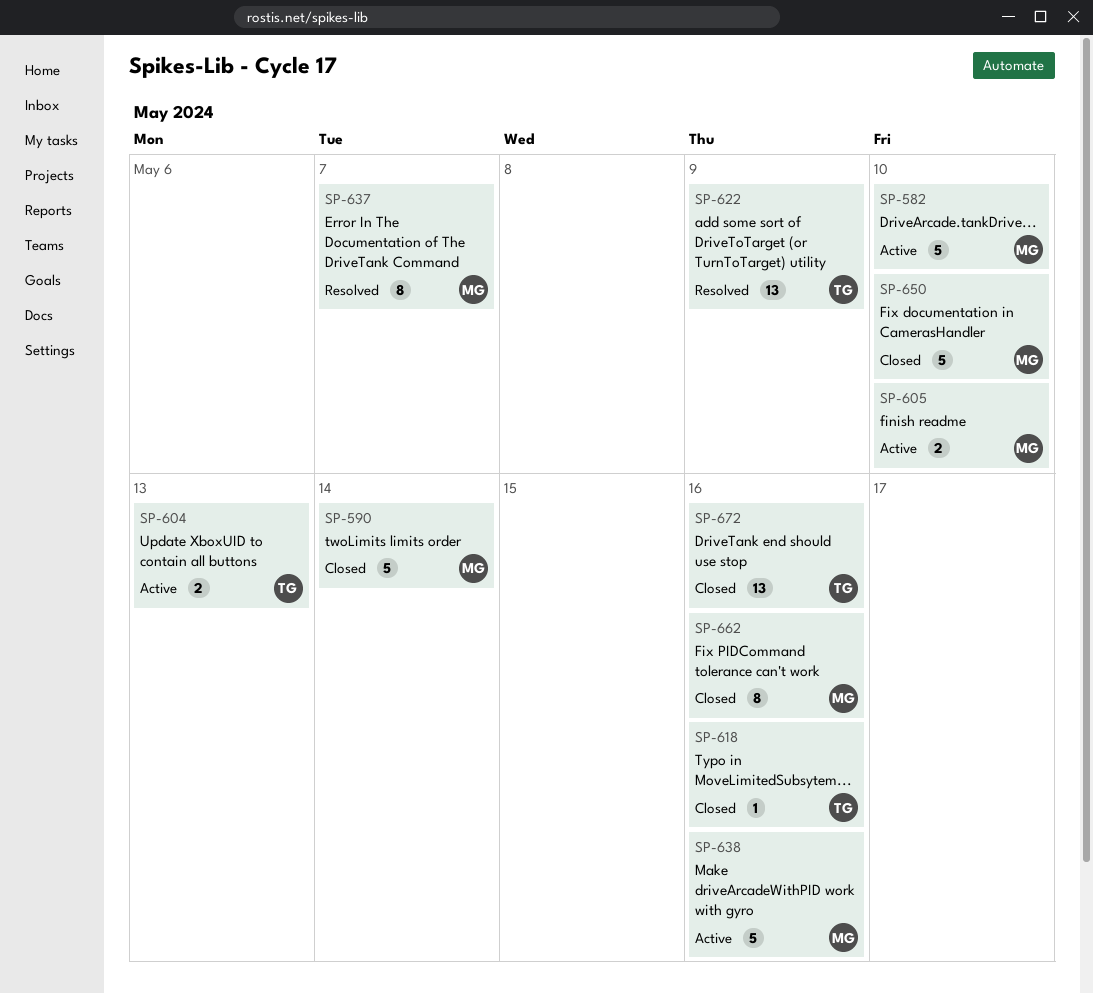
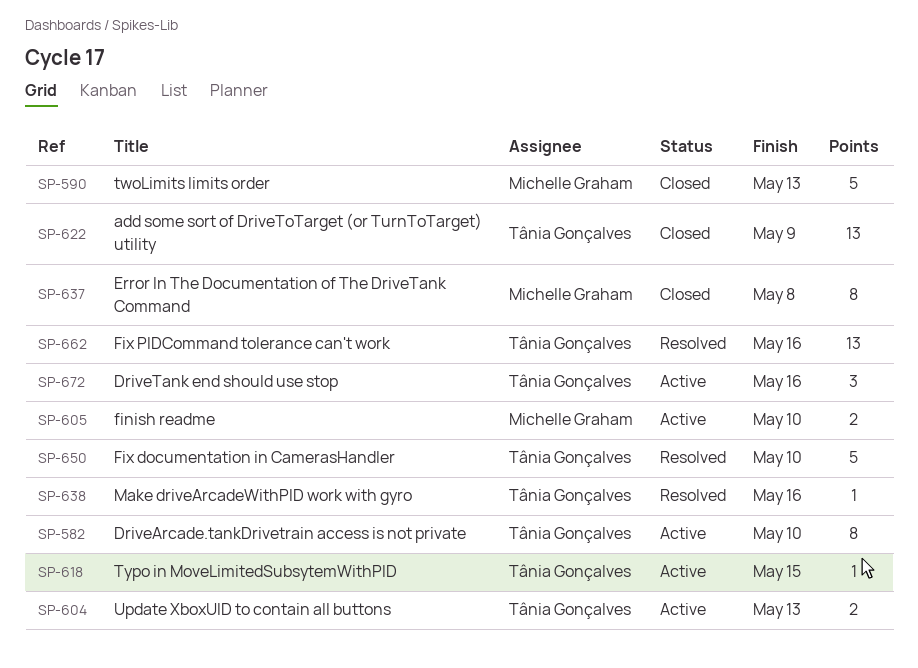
SP-582, owner: Michelle Graham -> Tânia Gonçalves
SP-582, estimate: 5 -> 8
SP-590, due: May 14 -> May 13
SP-618, status: Closed -> Active
SP-618, due: May 16 -> May 15
SP-622, status: Resolved -> Closed
SP-637, status: Resolved -> Closed
SP-637, due: May 7 -> May 8
SP-638, status: Active -> Resolved
SP-638, owner: Michelle Graham -> Tânia Gonçalves
SP-638, estimate: 5 -> 1
SP-650, status: Closed -> Resolved
SP-650, owner: Michelle Graham -> Tânia Gonçalves
SP-662, status: Closed -> Resolved
SP-662, owner: Michelle Graham -> Tânia Gonçalves
SP-662, estimate: 8 -> 13
SP-672, status: Closed -> Active
SP-672, estimate: 13 -> 3

